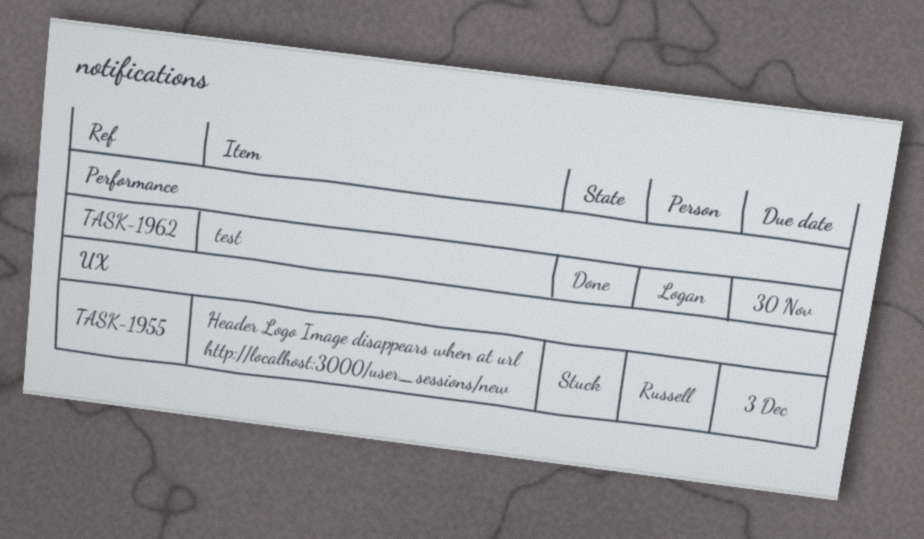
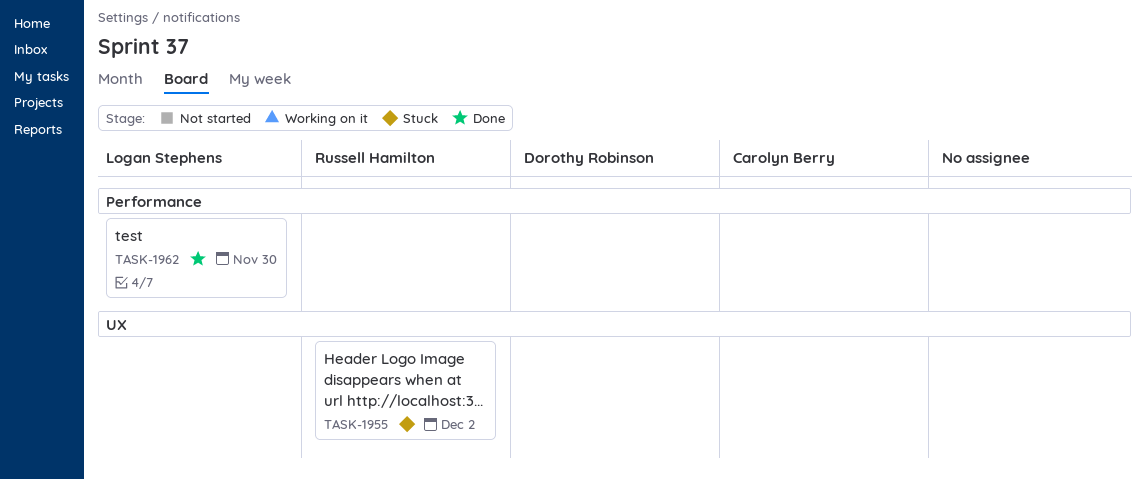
TASK-1955, due: Dec 3 -> Dec 2

